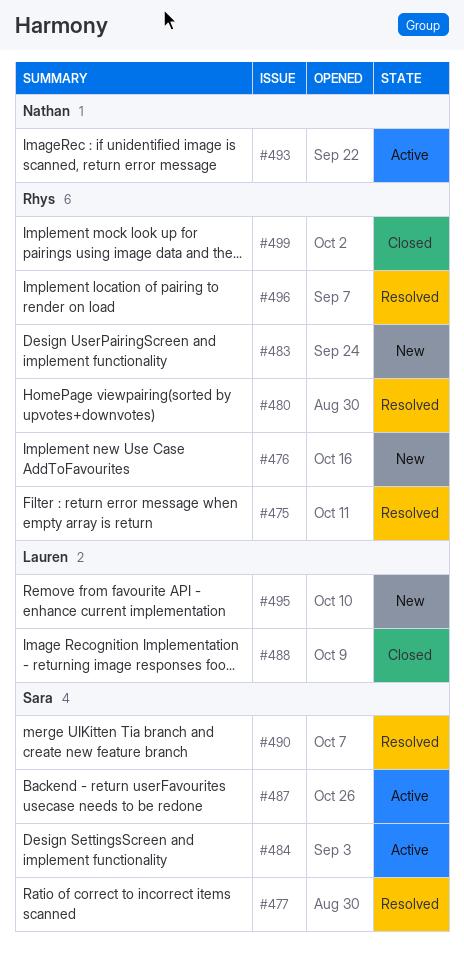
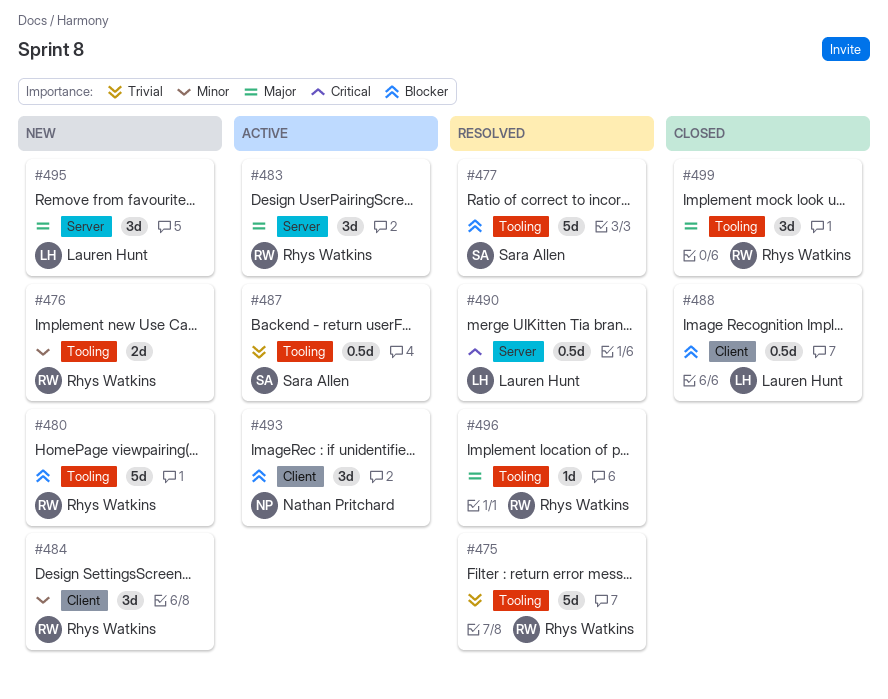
#480, status: Resolved -> New
#483, status: New -> Active
#484, status: Active -> New
#484, owner: Sara Allen -> Rhys Watkins
#490, owner: Sara Allen -> Lauren Hunt

